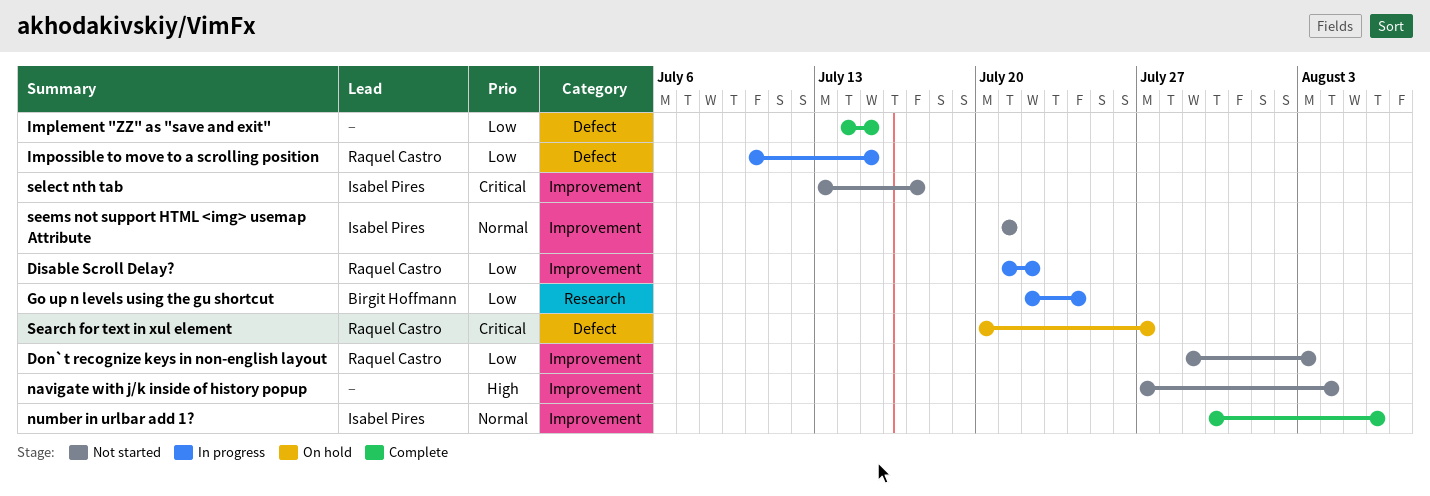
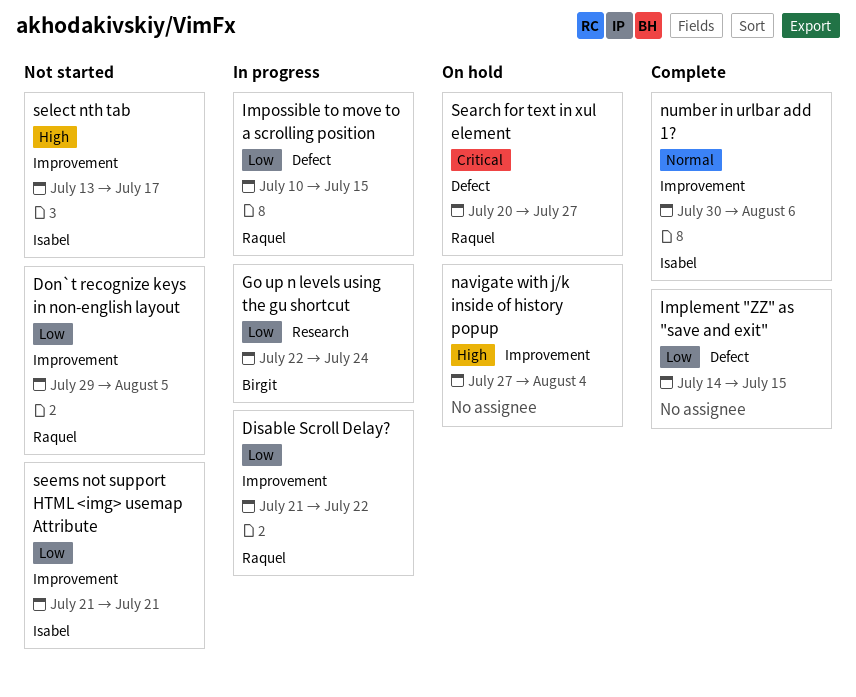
Don`t recognize keys in non-english layout, due: Aug 3 -> Aug 5
navigate with j/k inside of history popup, status: Not started -> On hold
seems not support HTML <img> usemap Attribute, priority: Normal -> Low
select nth tab, priority: Critical -> High

